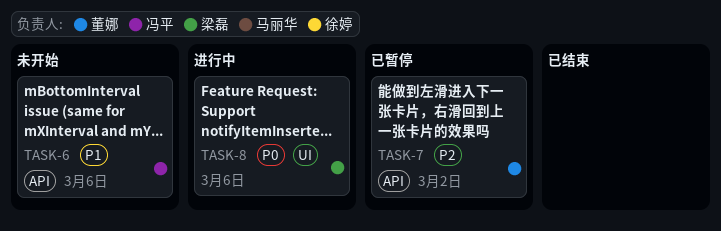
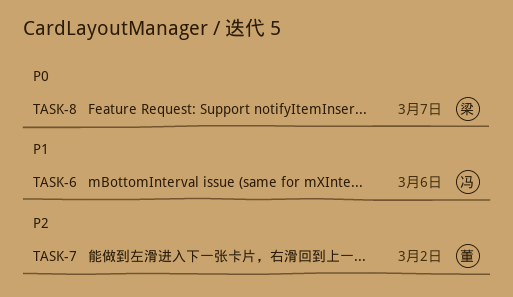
TASK-8, due: Mar 6 -> Mar 7

